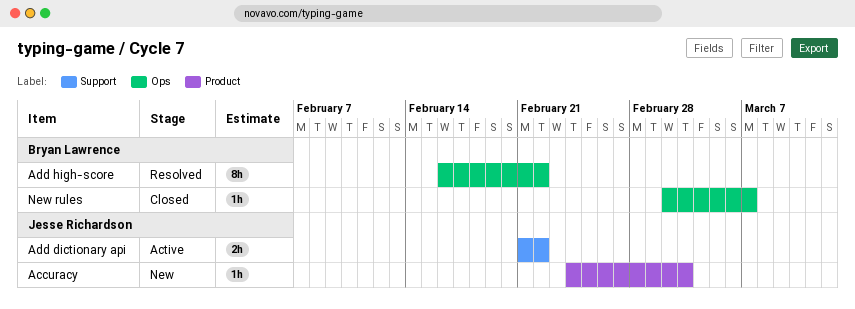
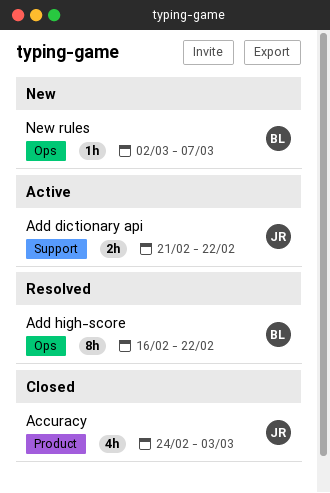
Accuracy, status: New -> Closed
Accuracy, estimate: 1h -> 4h
New rules, status: Closed -> New

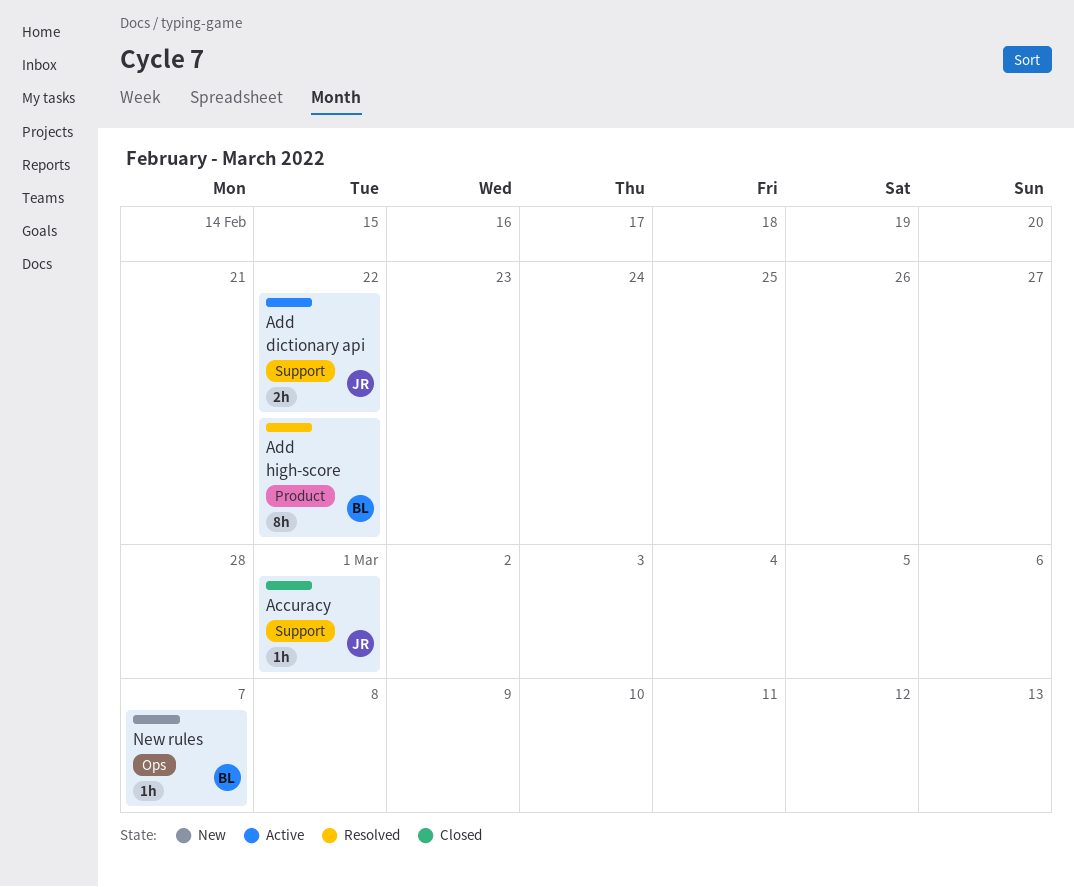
Accuracy, label: Product -> Support
Accuracy, estimate: 4h -> 1h
Accuracy, due: Mar 3 -> Mar 1
Add high-score, label: Ops -> Product

